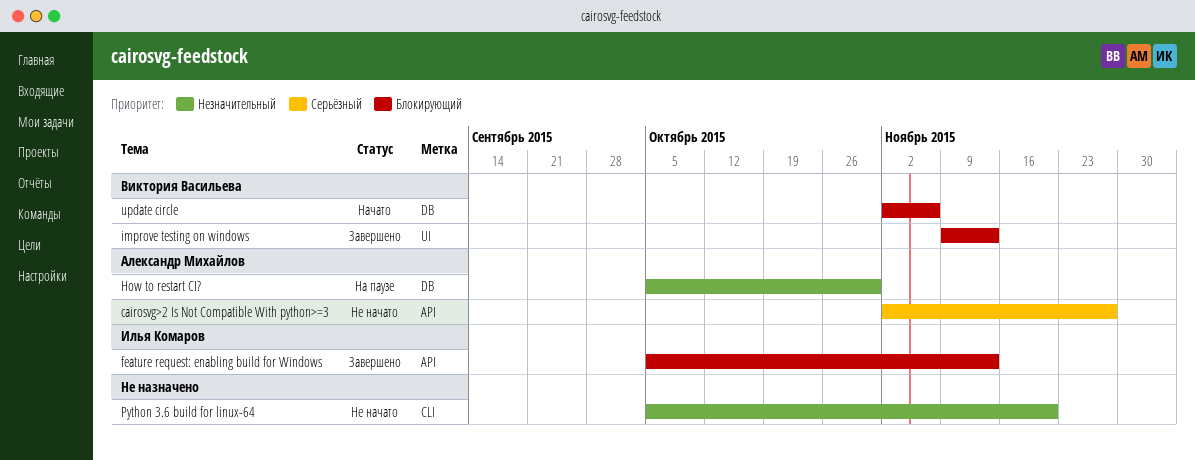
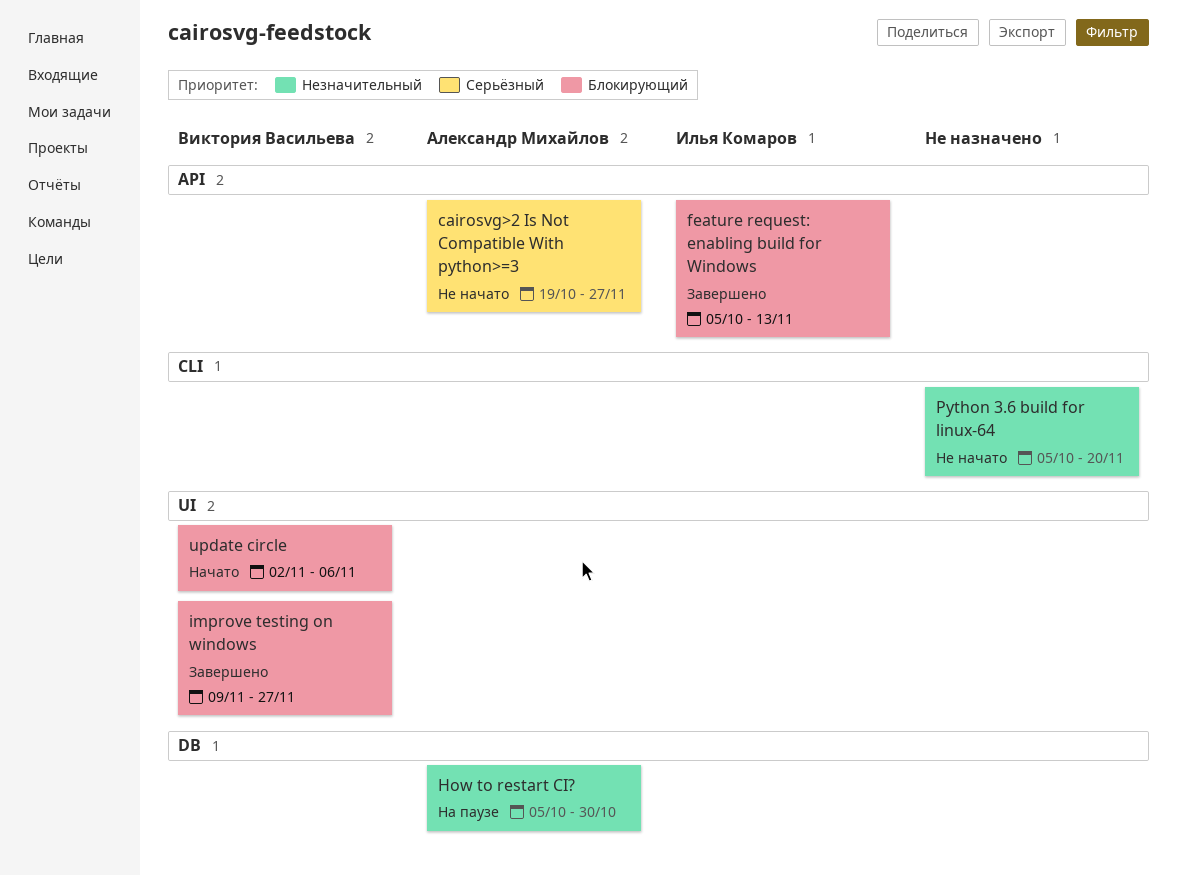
cairosvg>2 Is Not Compatible With python>=3, start: Nov 2 -> Oct 19
improve testing on windows, due: Nov 13 -> Nov 27
update circle, label: DB -> UI

